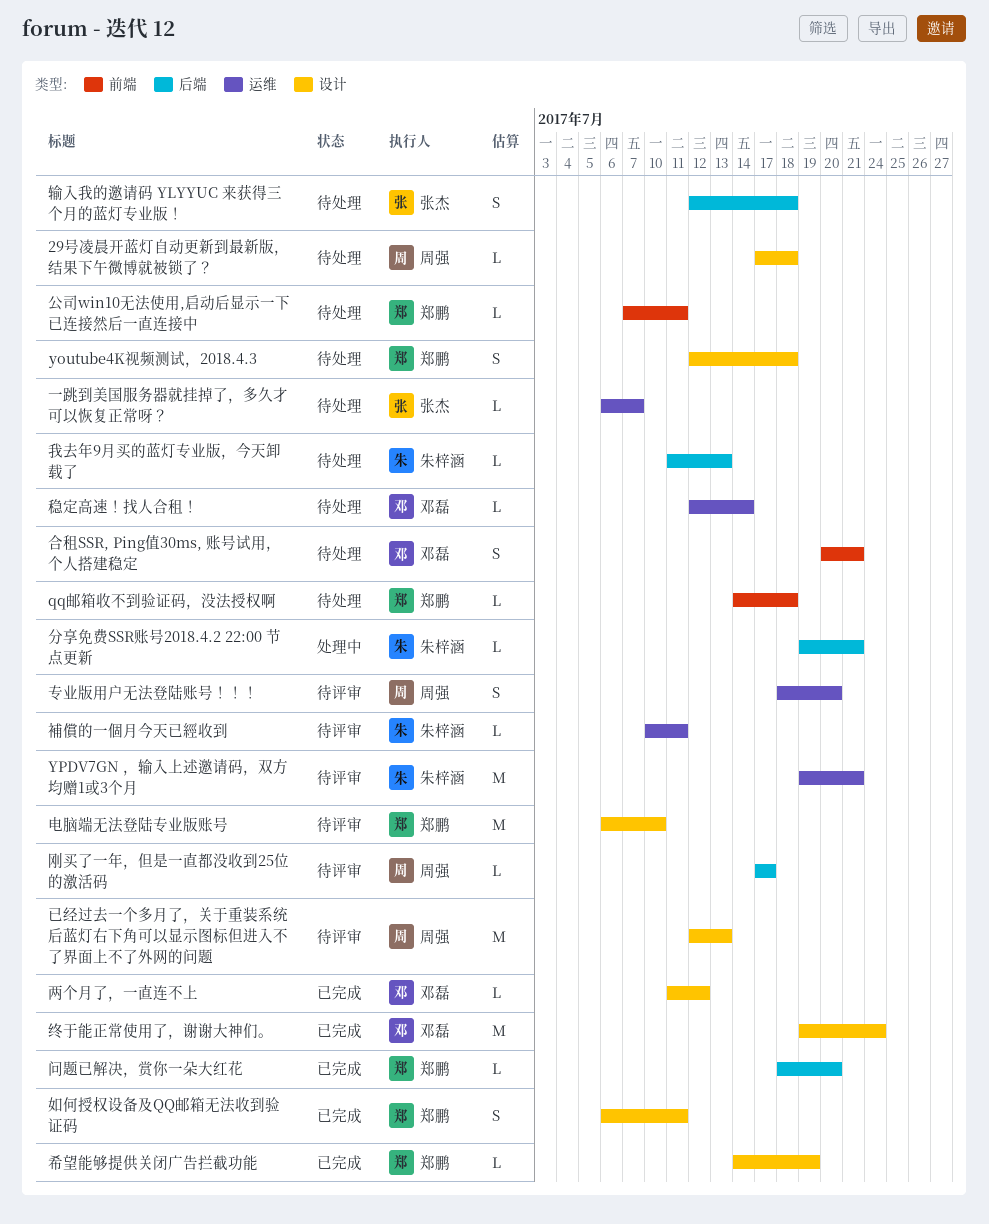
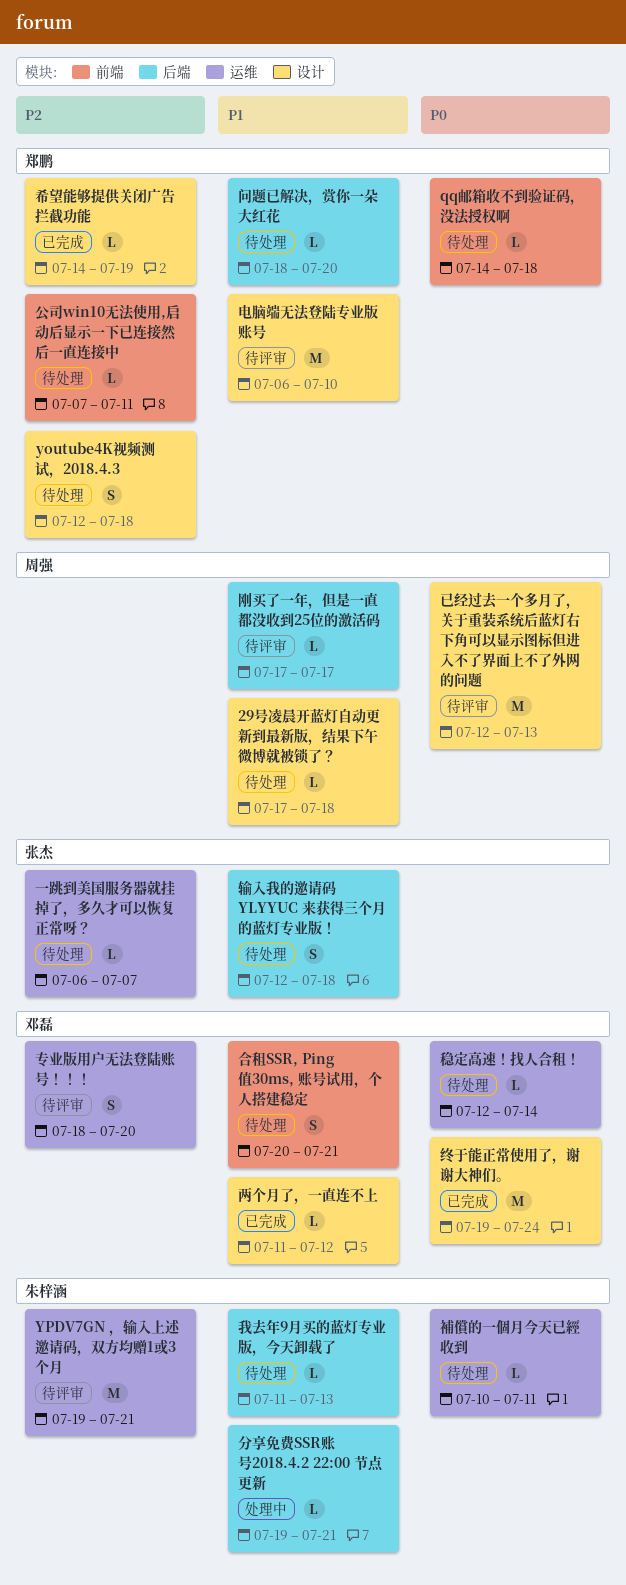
专业版用户无法登陆账号！！！, owner: 周强 -> 邓磊
如何授权设备及QQ邮箱无法收到验证码: present -> none
補償的一個月今天已經收到, status: 待评审 -> 待处理
问题已解决，赏你一朵大红花, status: 已完成 -> 待处理

